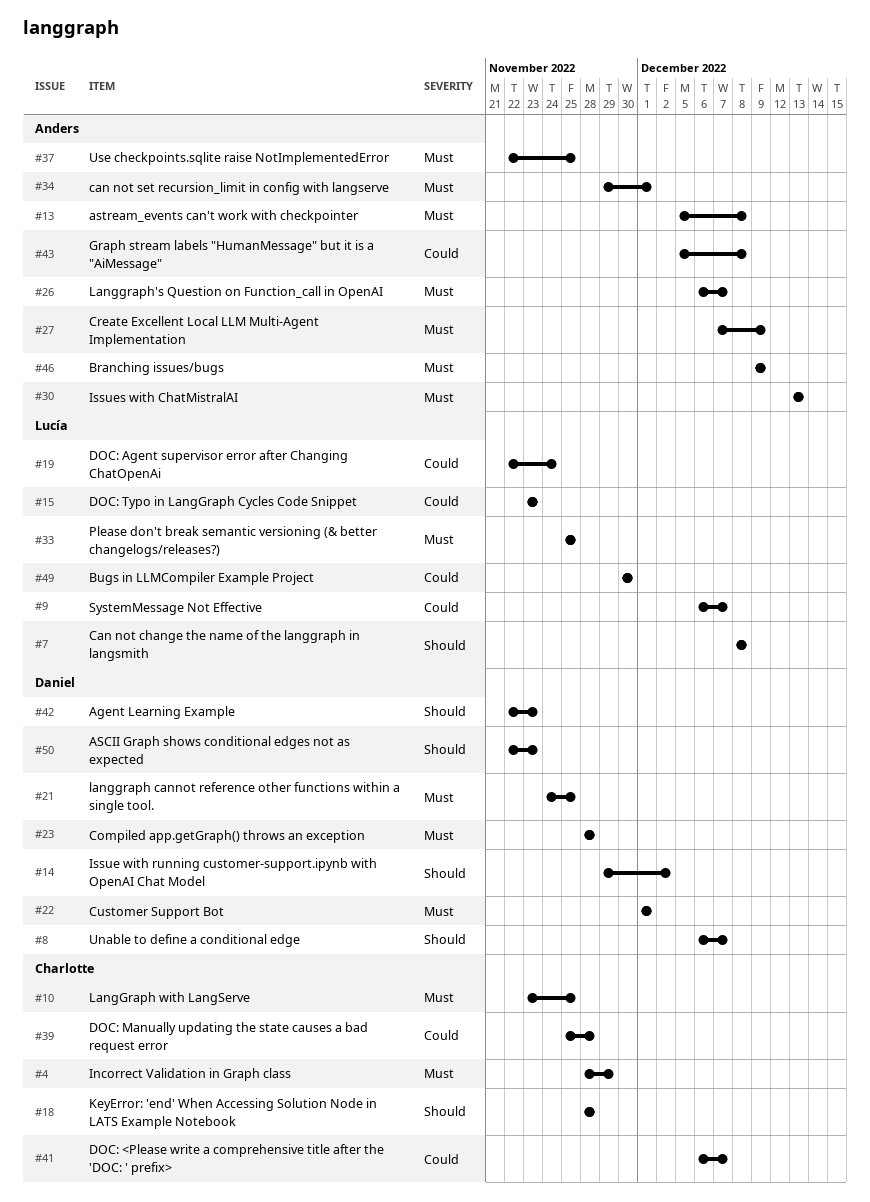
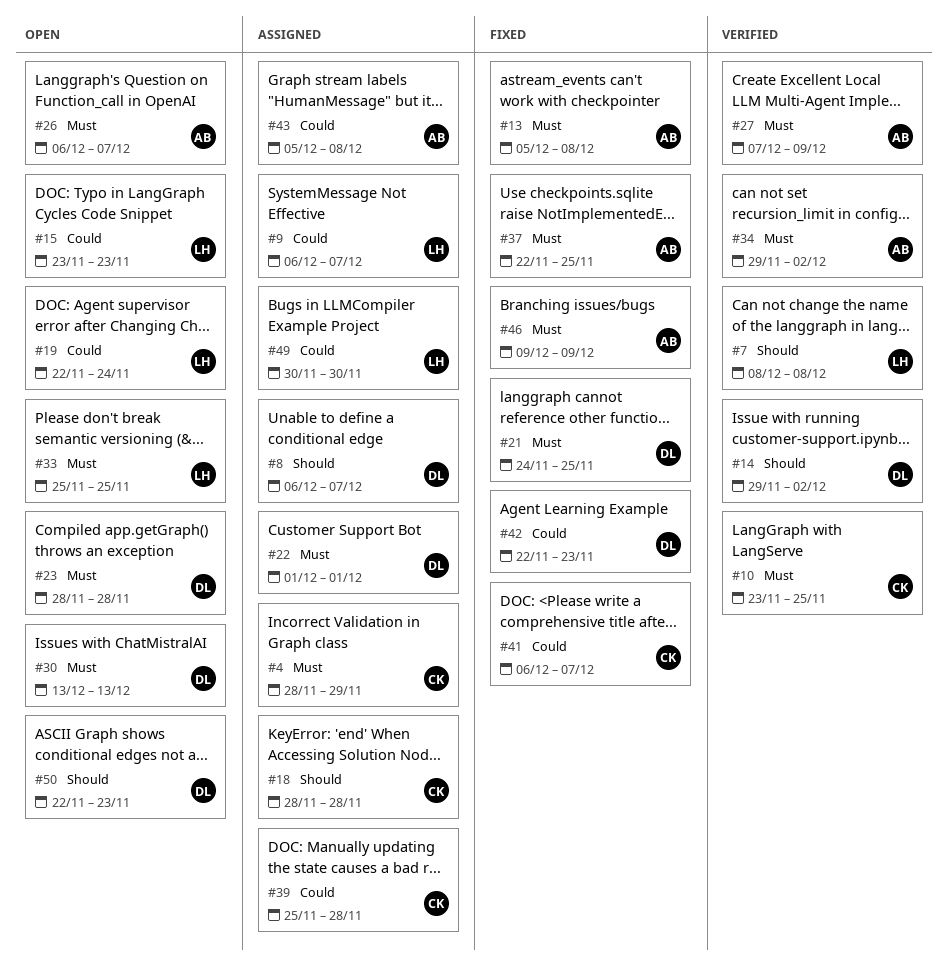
#30, owner: Anders -> Daniel
#34, due: Dec 1 -> Dec 2
#42, priority: Should -> Could

